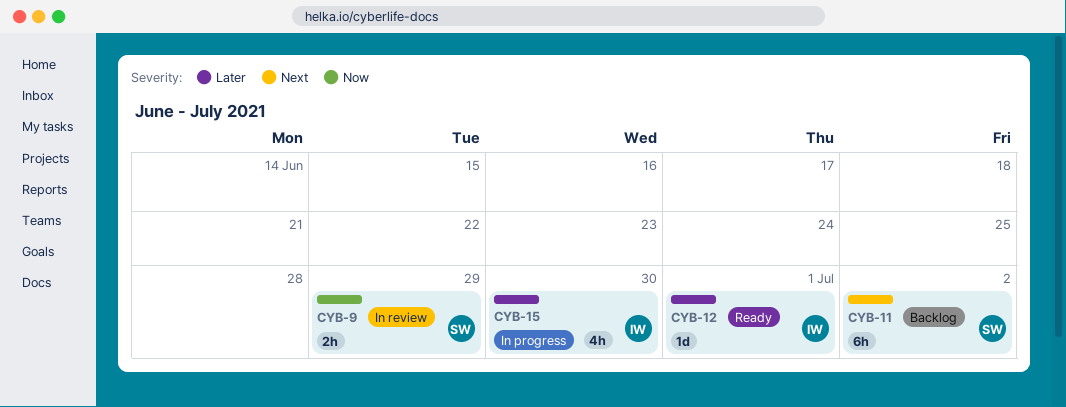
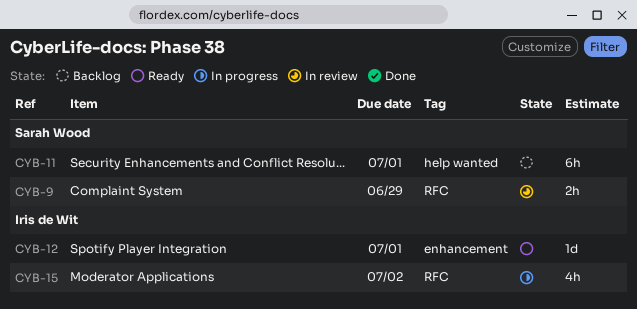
CYB-11, due: Jul 2 -> Jul 1
CYB-15, due: Jun 30 -> Jul 2

